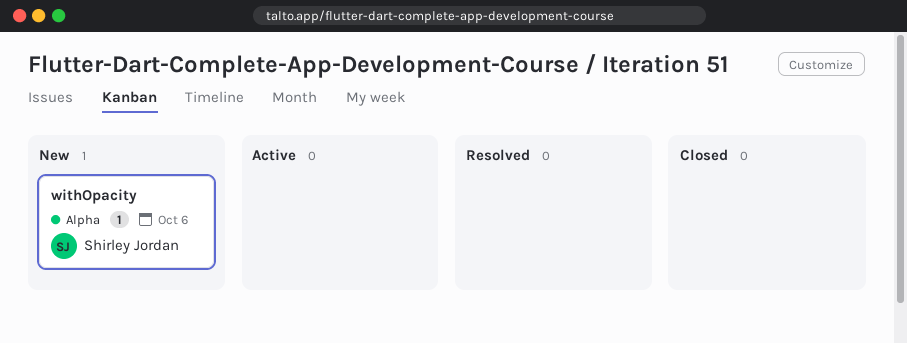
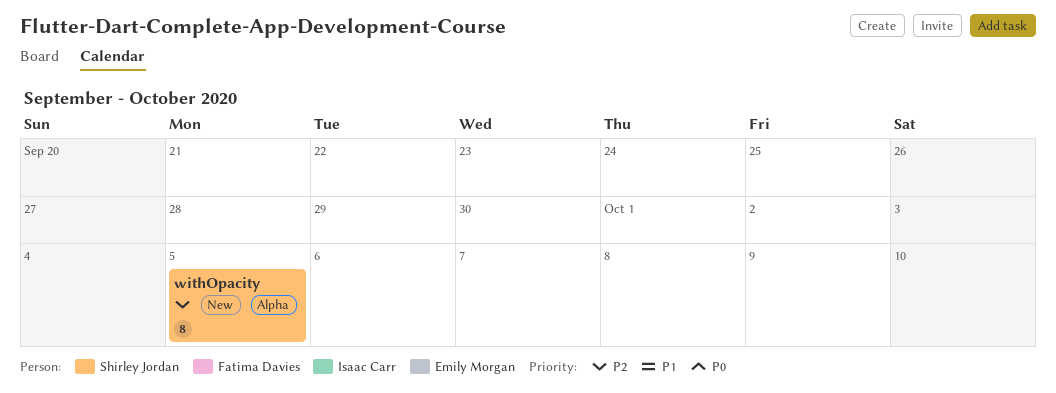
withOpacity, estimate: 1 -> 8
withOpacity, due: Oct 6 -> Oct 5

